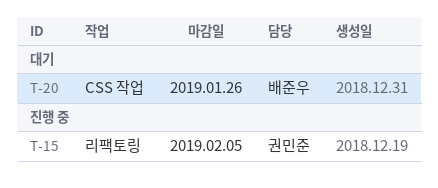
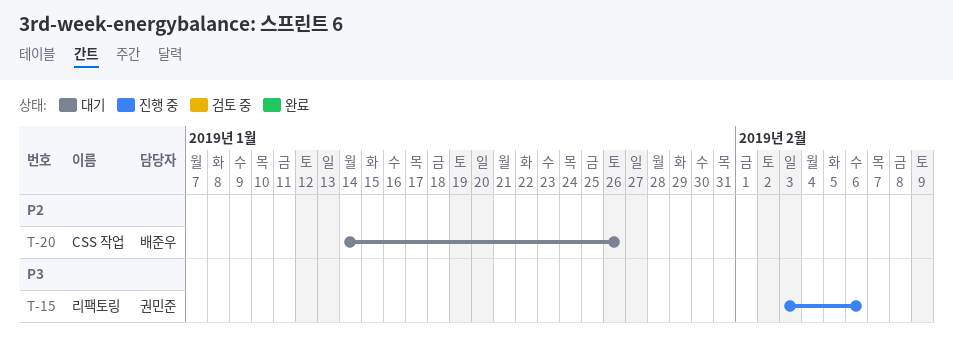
T-15, due: Feb 5 -> Feb 6

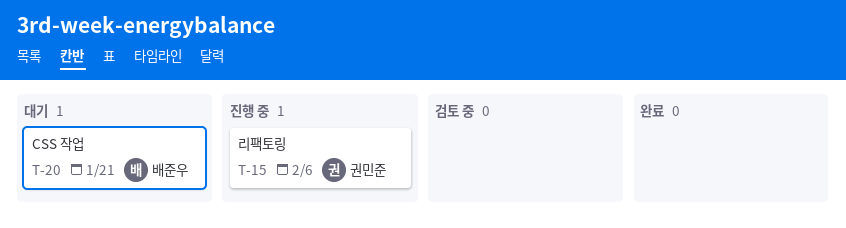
T-20, due: Jan 26 -> Jan 21

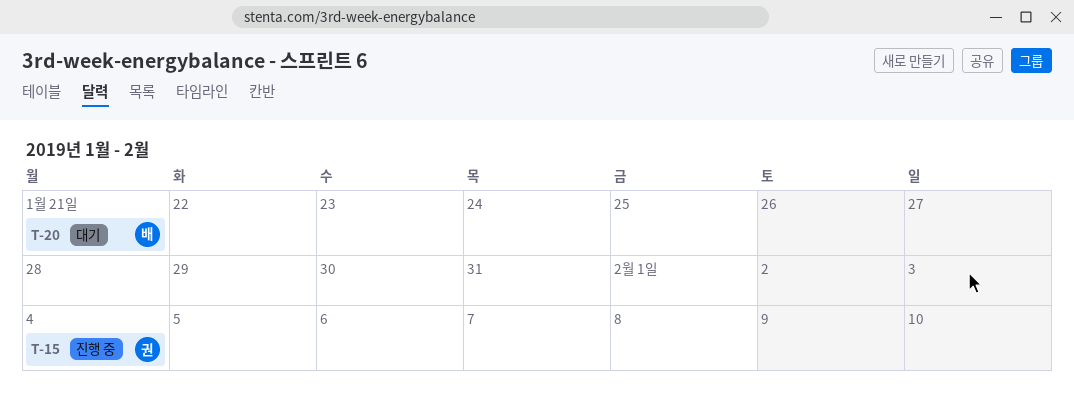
T-15, due: Feb 6 -> Feb 4

